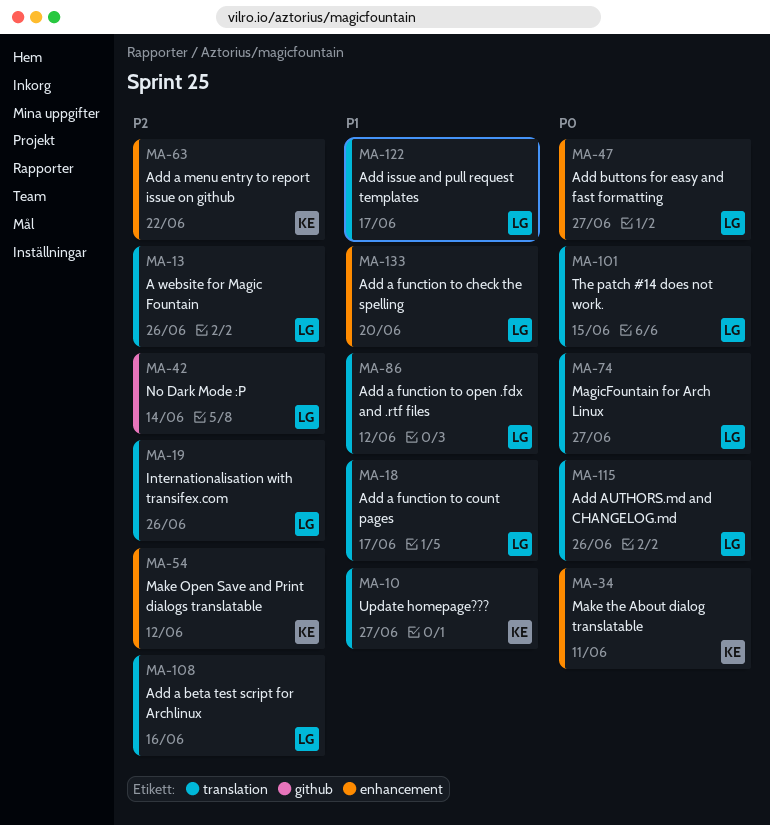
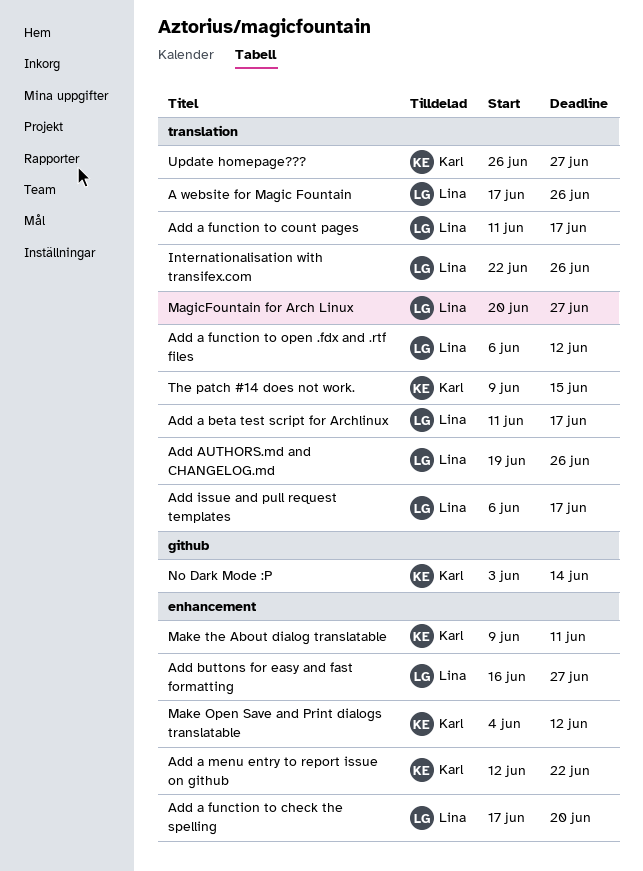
Add a beta test script for Archlinux, due: Jun 16 -> Jun 17
No Dark Mode :P, owner: Lina -> Karl
The patch #14 does not work., owner: Lina -> Karl

